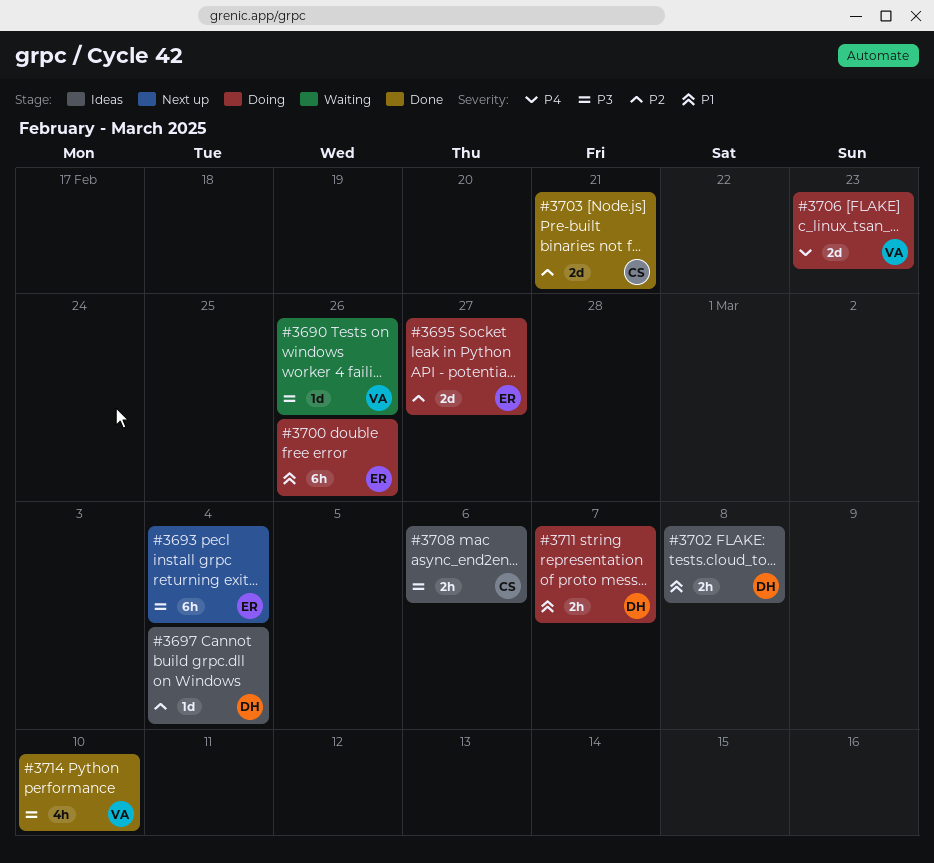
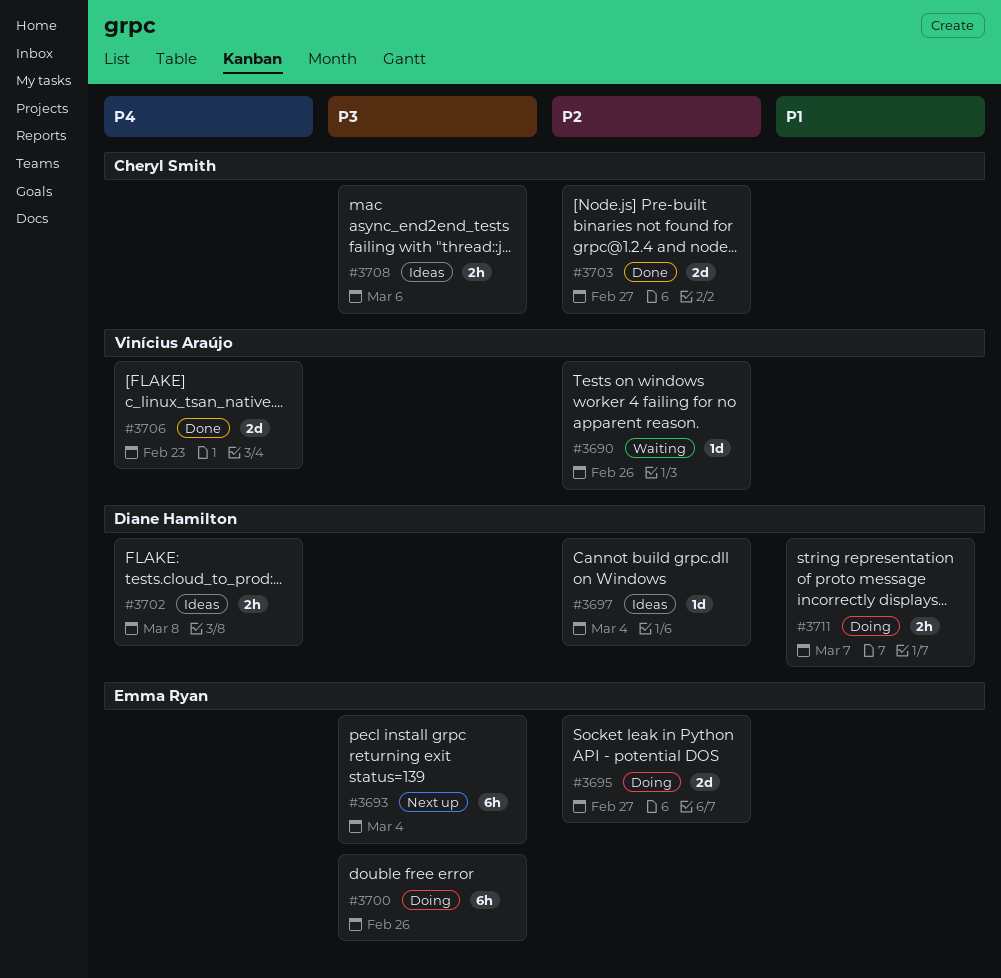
#3690, priority: P3 -> P2
#3700, priority: P1 -> P3
#3702, priority: P1 -> P4
#3703, due: Feb 21 -> Feb 27
#3706, status: Doing -> Done
#3714: present -> none

